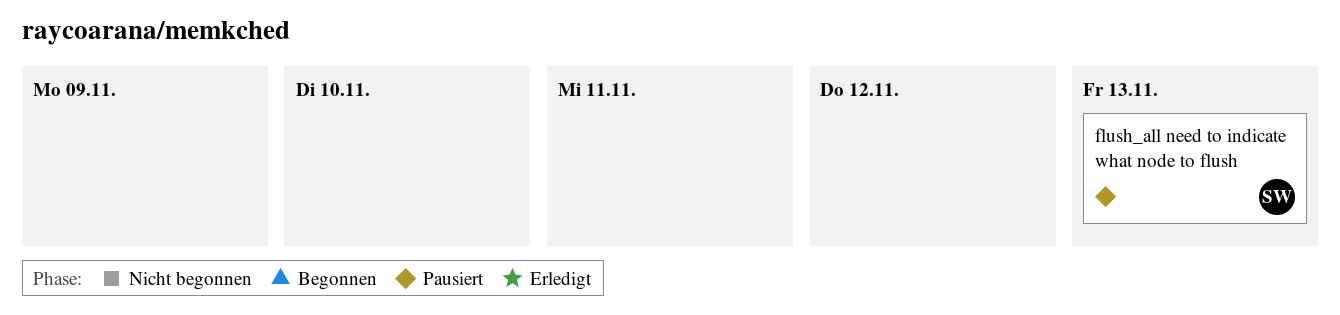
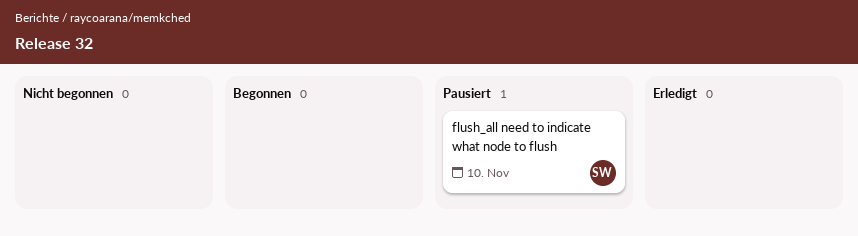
flush_all need to indicate what node to flush, due: Nov 13 -> Nov 10

